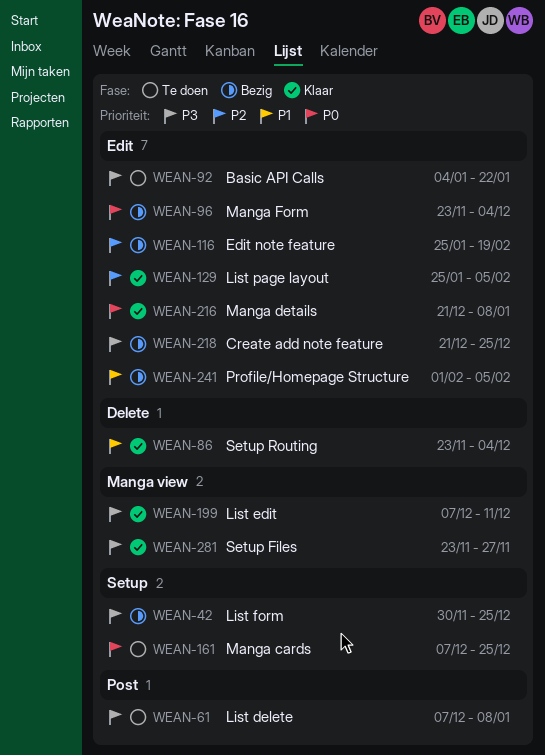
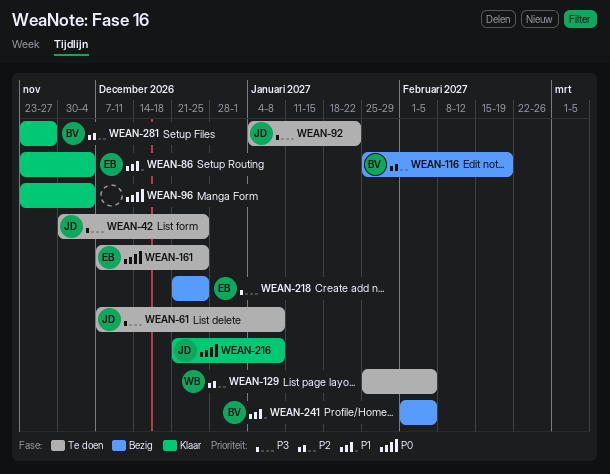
WEAN-42, status: Bezig -> Te doen
WEAN-96, status: Bezig -> Klaar
WEAN-129, status: Klaar -> Te doen
WEAN-199: present -> none
WEAN-281, priority: P3 -> P2

